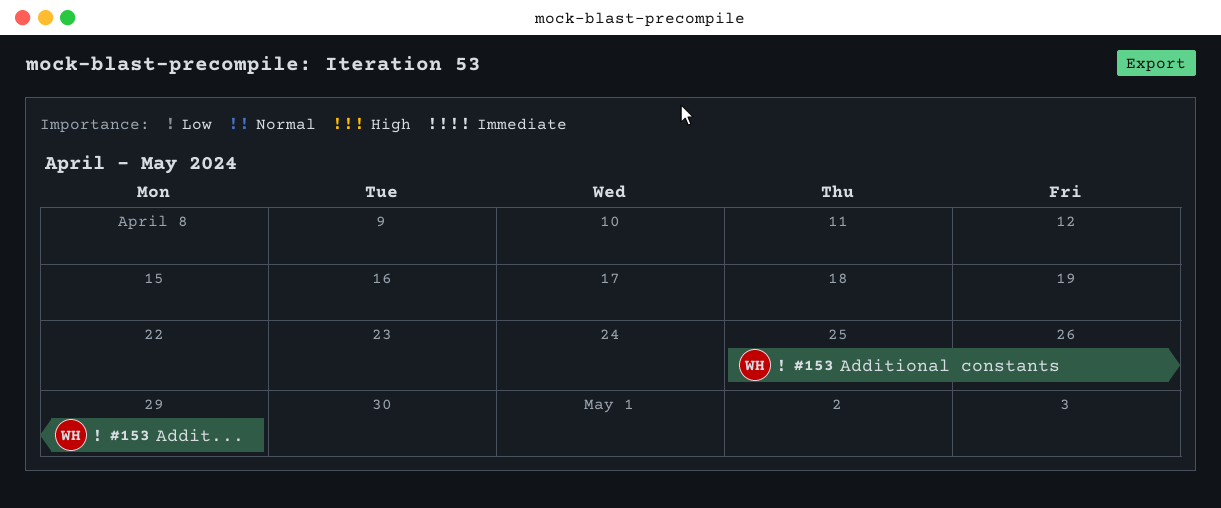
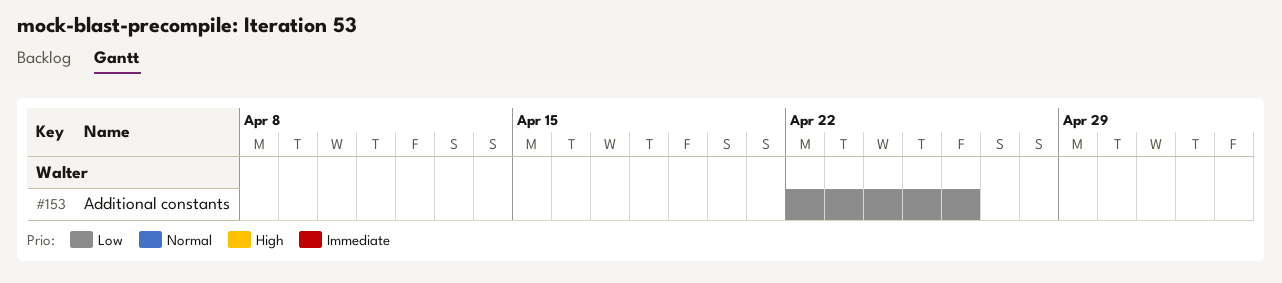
#153, start: Apr 25 -> Apr 22
#153, due: Apr 29 -> Apr 26

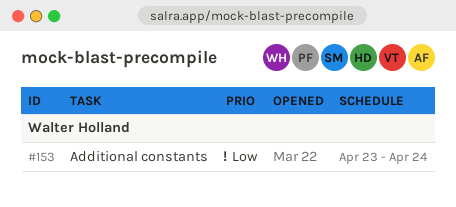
#153, start: Apr 22 -> Apr 23
#153, due: Apr 26 -> Apr 24

